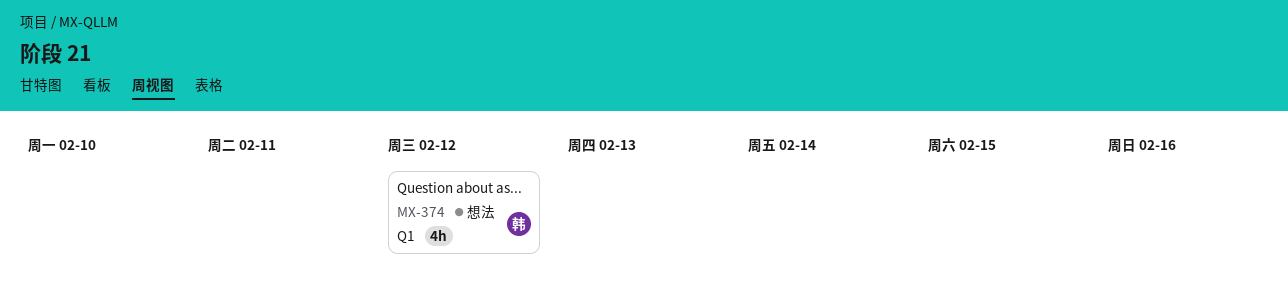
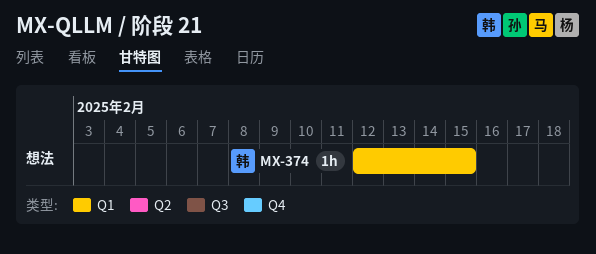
MX-374, estimate: 4h -> 1h
MX-374, due: Feb 12 -> Feb 15

